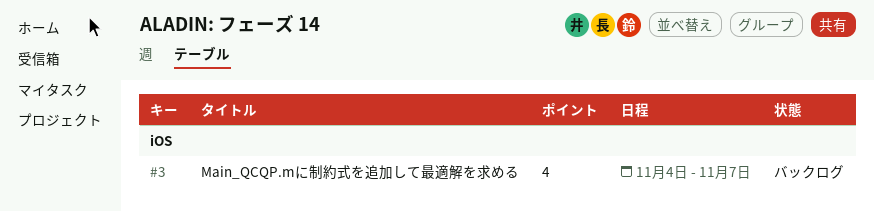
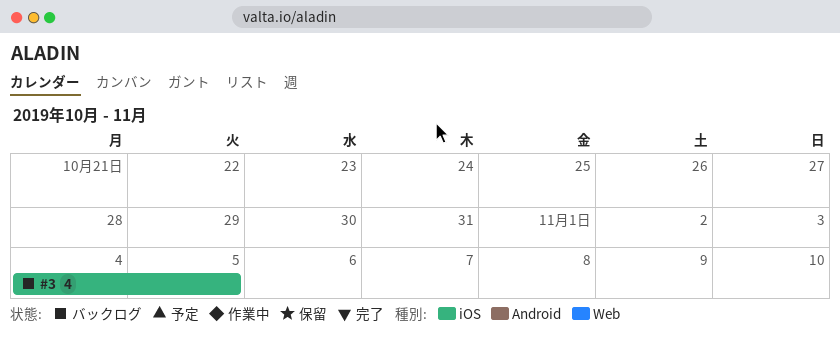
#3, due: Nov 7 -> Nov 5

